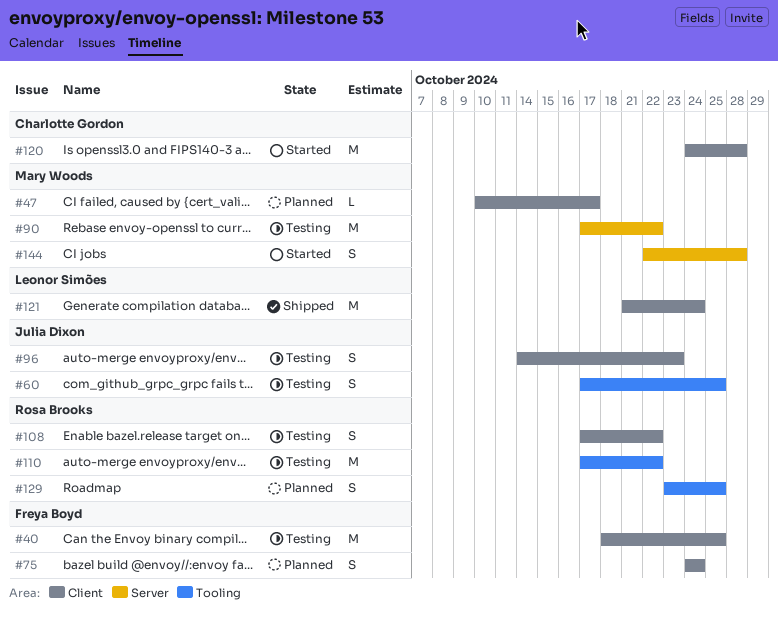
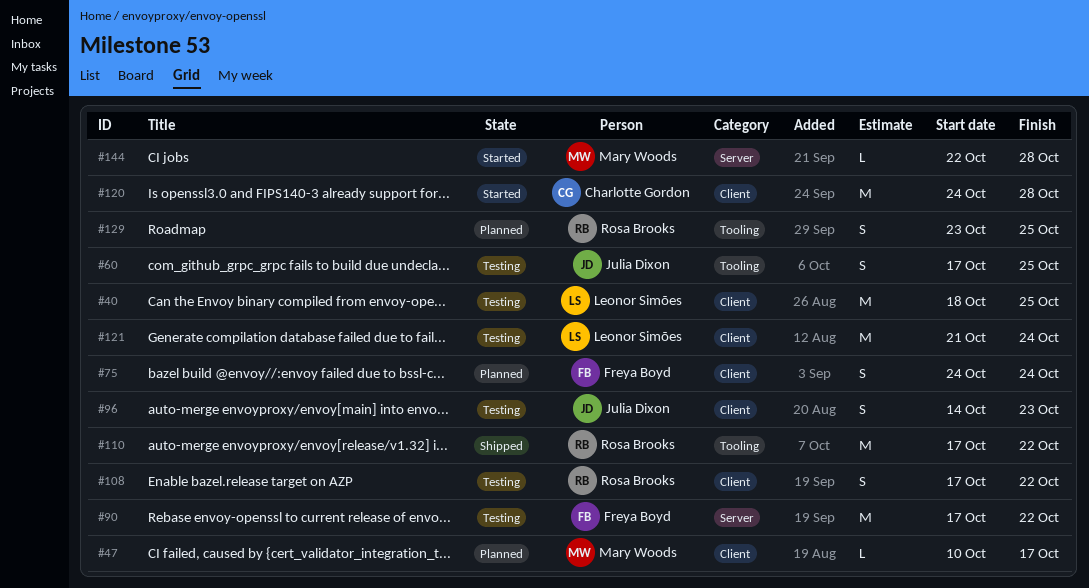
#40, owner: Freya Boyd -> Leonor Simões
#90, owner: Mary Woods -> Freya Boyd
#110, status: Testing -> Shipped
#121, status: Shipped -> Testing
#144, estimate: S -> L

